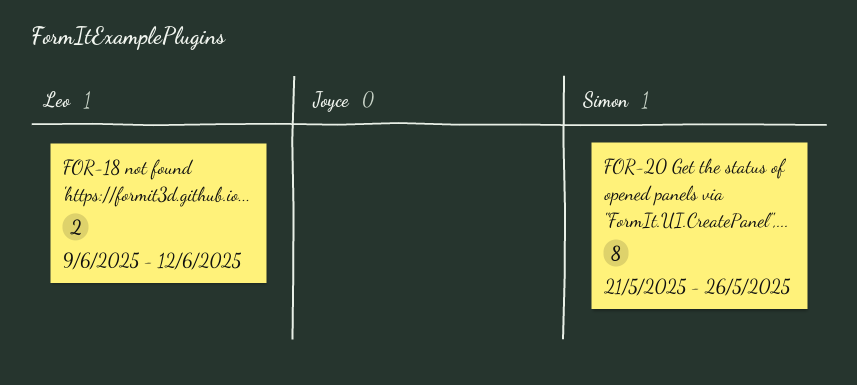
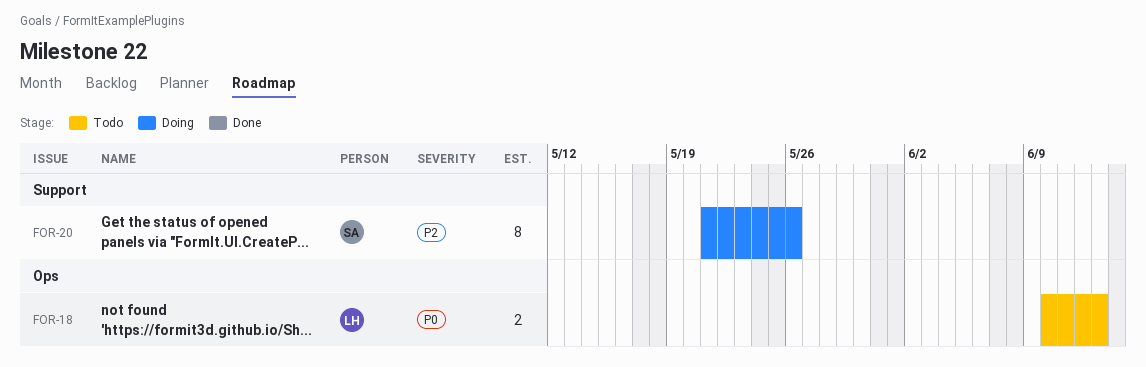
FOR-18, start: Jun 9 -> Jun 10
FOR-18, due: Jun 12 -> Jun 13

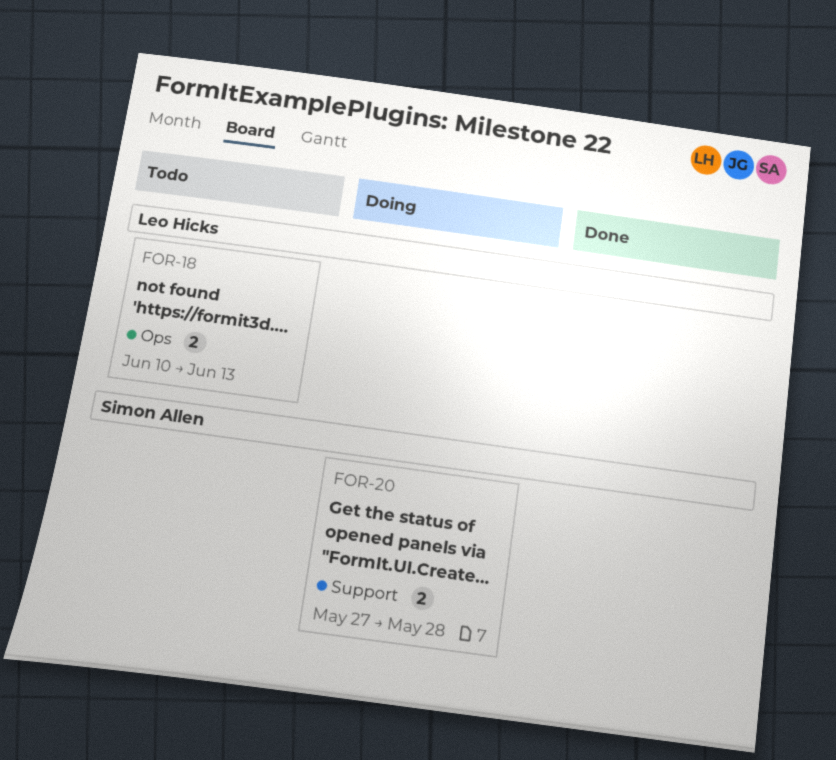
FOR-20, estimate: 8 -> 2
FOR-20, start: May 21 -> May 27
FOR-20, due: May 26 -> May 28

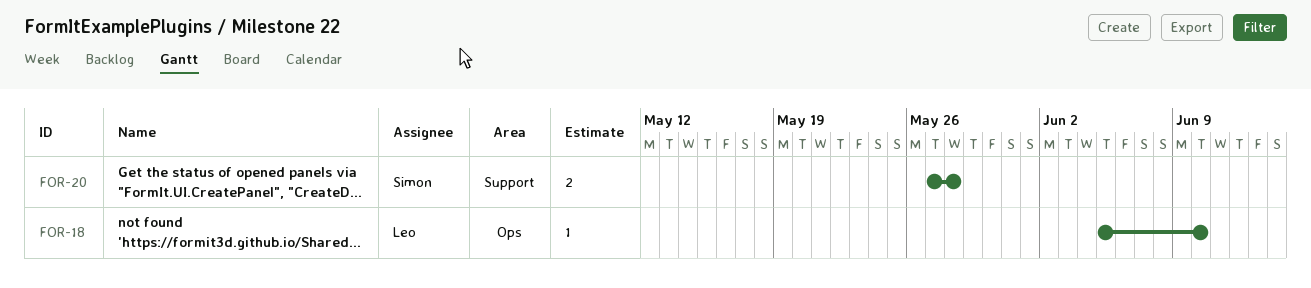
FOR-18, estimate: 2 -> 1
FOR-18, start: Jun 10 -> Jun 5
FOR-18, due: Jun 13 -> Jun 10

